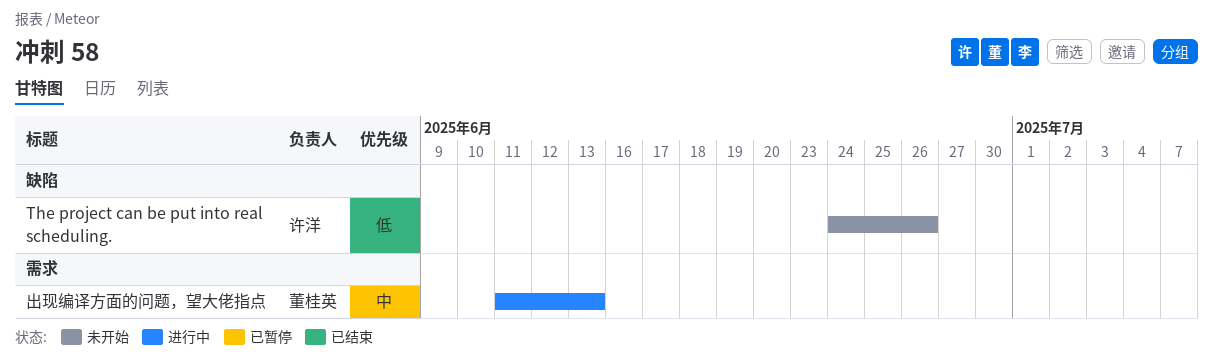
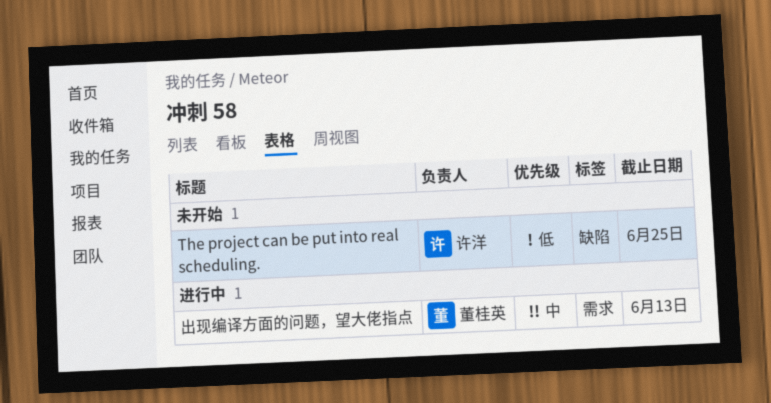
The project can be put into real scheduling., due: Jun 26 -> Jun 25

